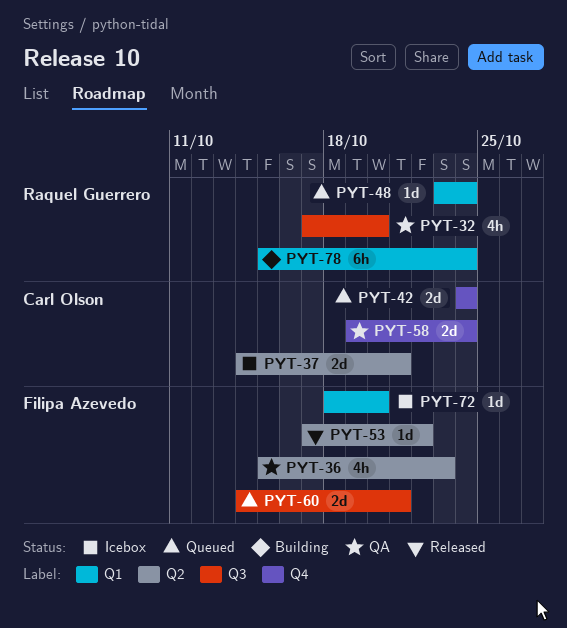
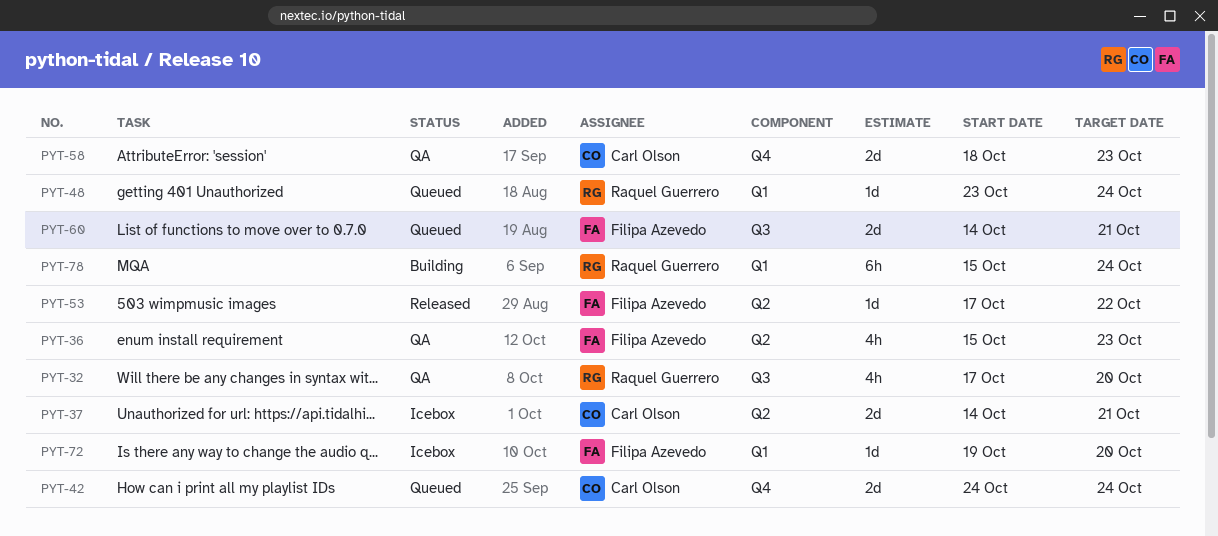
PYT-58, start: Oct 19 -> Oct 18
PYT-58, due: Oct 24 -> Oct 23
PYT-72, start: Oct 18 -> Oct 19

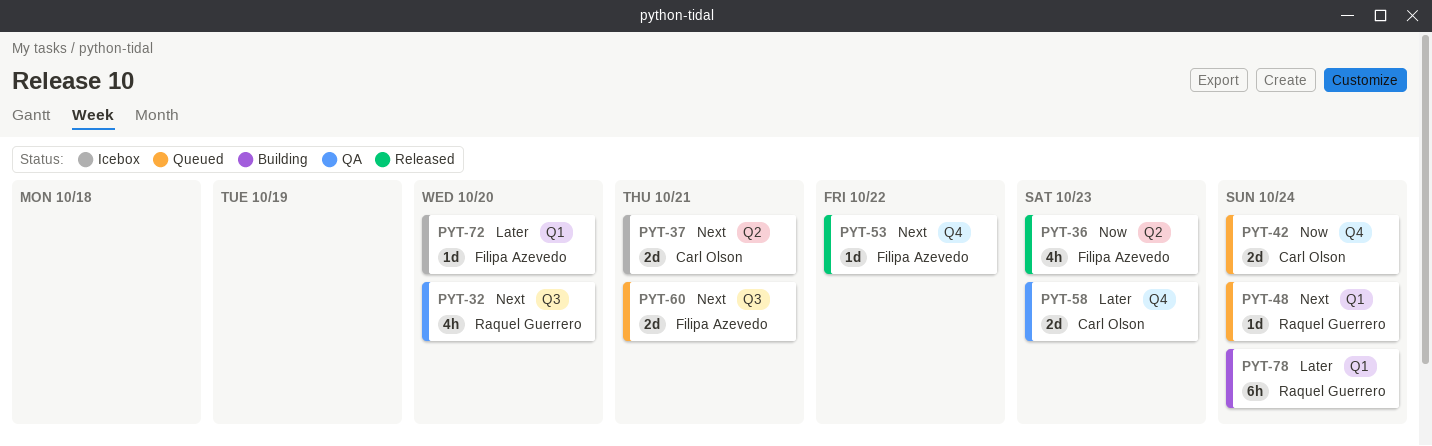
PYT-36, status: QA -> Released
PYT-53, label: Q2 -> Q4

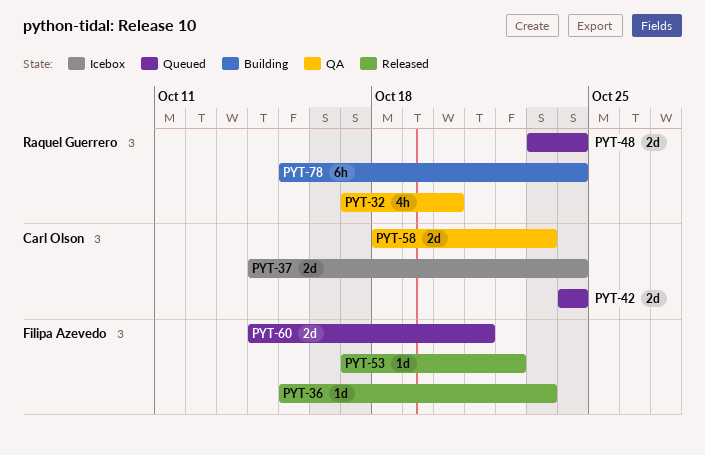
PYT-36, estimate: 4h -> 1d
PYT-37, due: Oct 21 -> Oct 24
PYT-48, estimate: 1d -> 2d
PYT-72: present -> none

